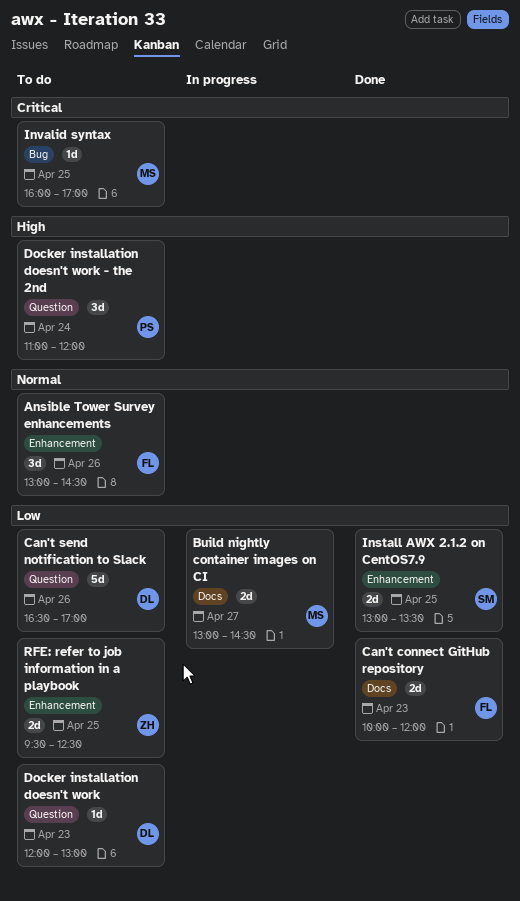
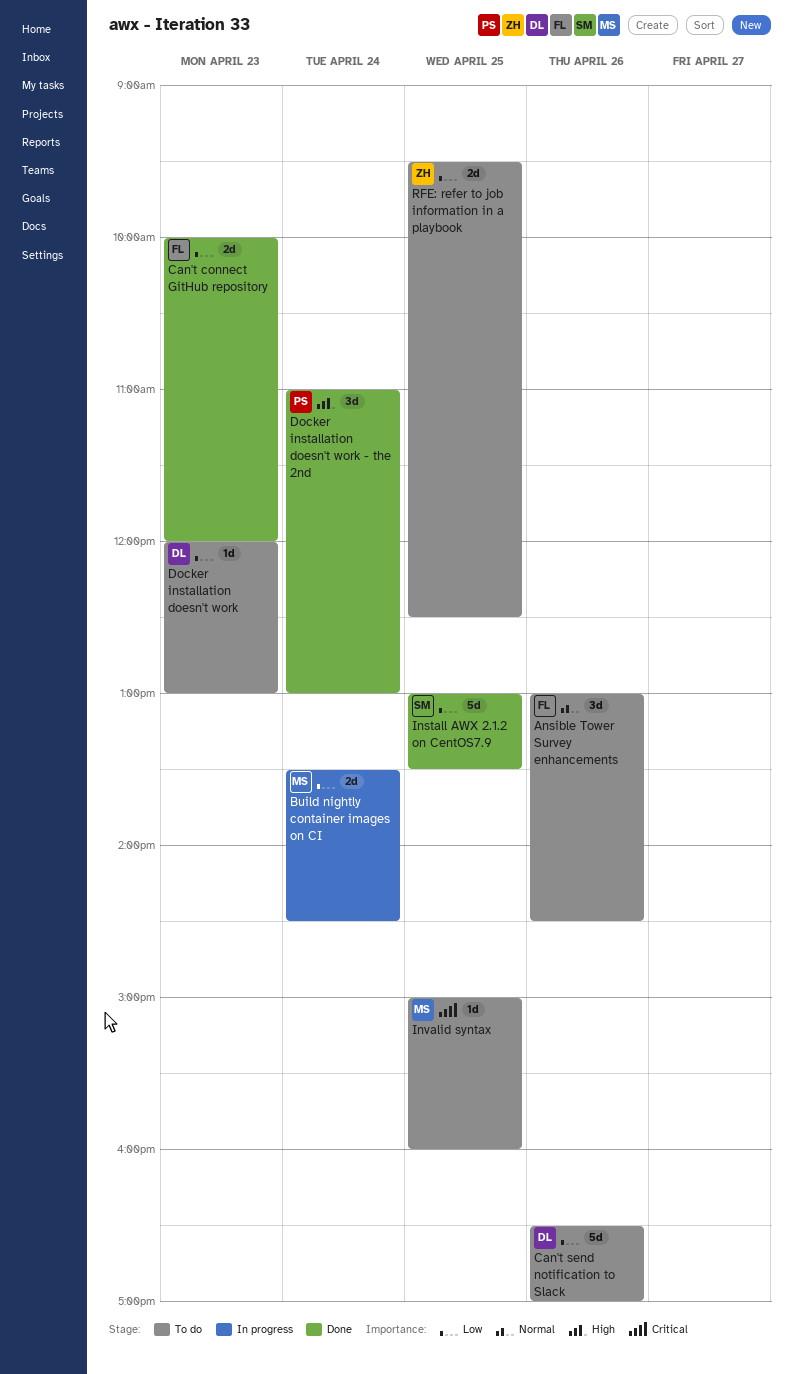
Build nightly container images on CI, day: Apr 27 -> Apr 24
Build nightly container images on CI, begins: 13:00 -> 13:30
Docker installation doesn't work - the 2nd, status: To do -> Done
Docker installation doesn't work - the 2nd, ends: 12:00 -> 13:00
Install AWX 2.1.2 on CentOS7.9, estimate: 2d -> 5d
Invalid syntax, begins: 16:00 -> 15:00
Invalid syntax, ends: 17:00 -> 16:00

